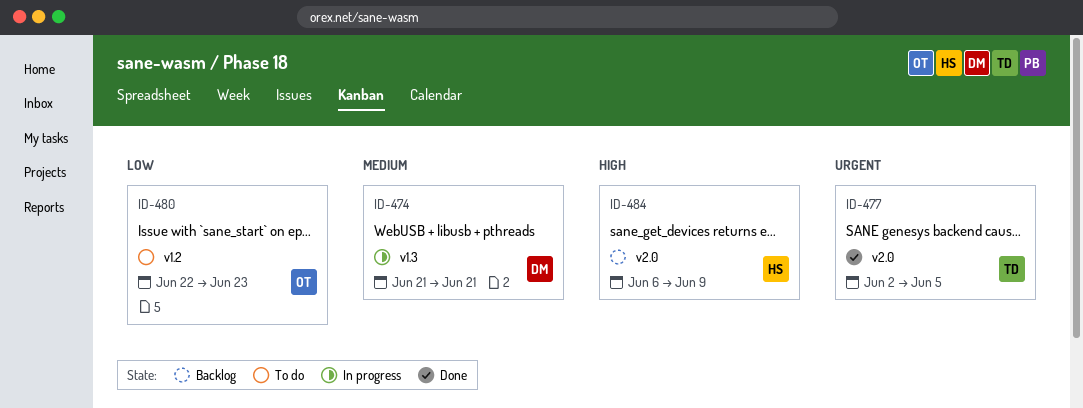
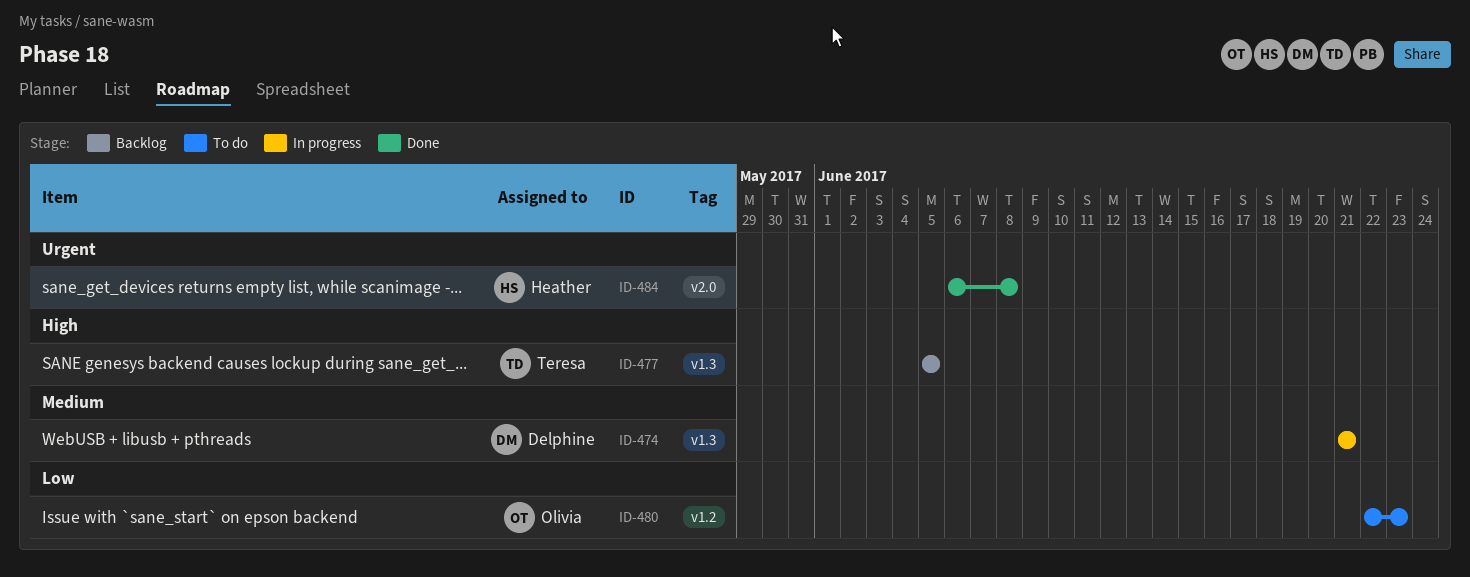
ID-477, status: Done -> Backlog
ID-477, priority: Urgent -> High
ID-477, label: v2.0 -> v1.3
ID-477, start: Jun 2 -> Jun 5
ID-484, status: Backlog -> Done
ID-484, priority: High -> Urgent
ID-484, due: Jun 9 -> Jun 8

